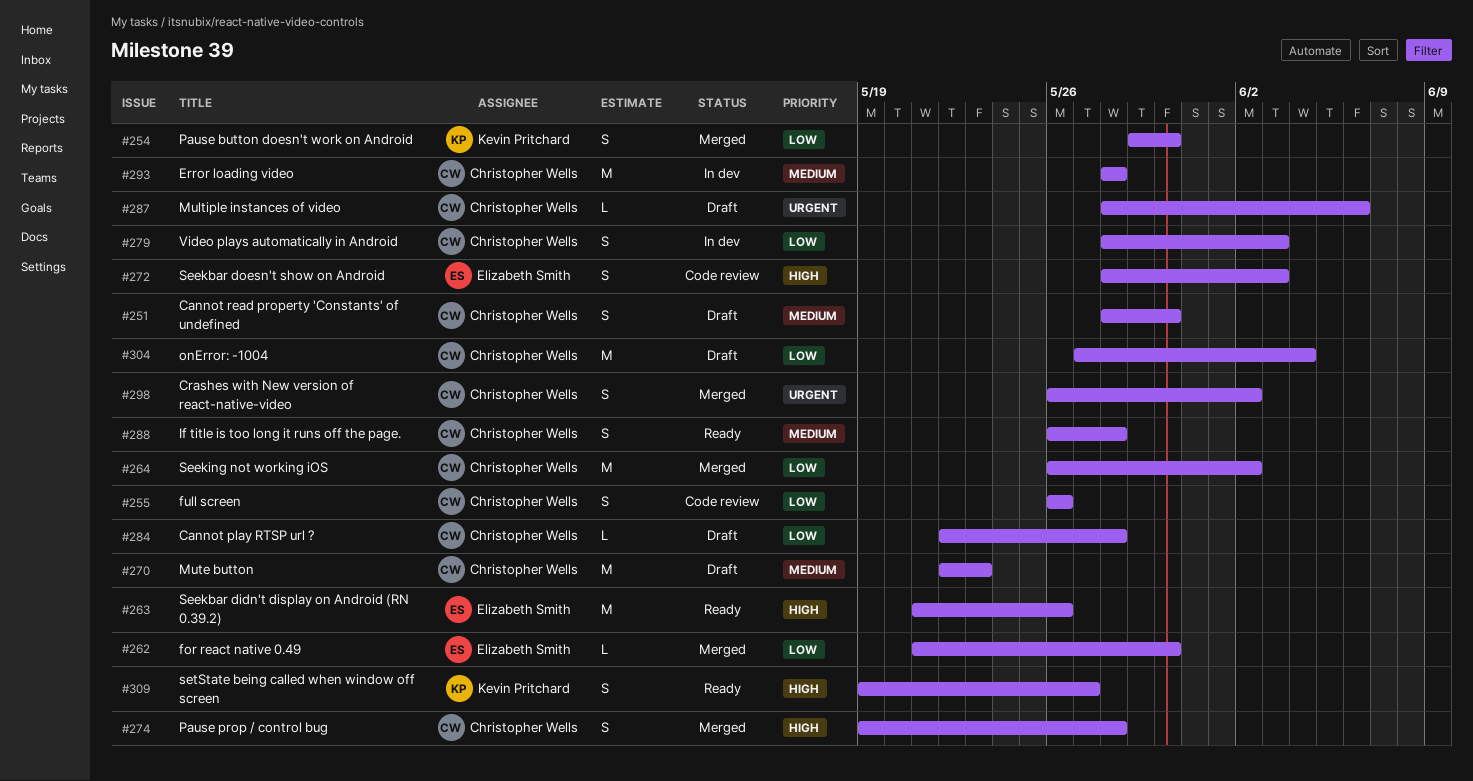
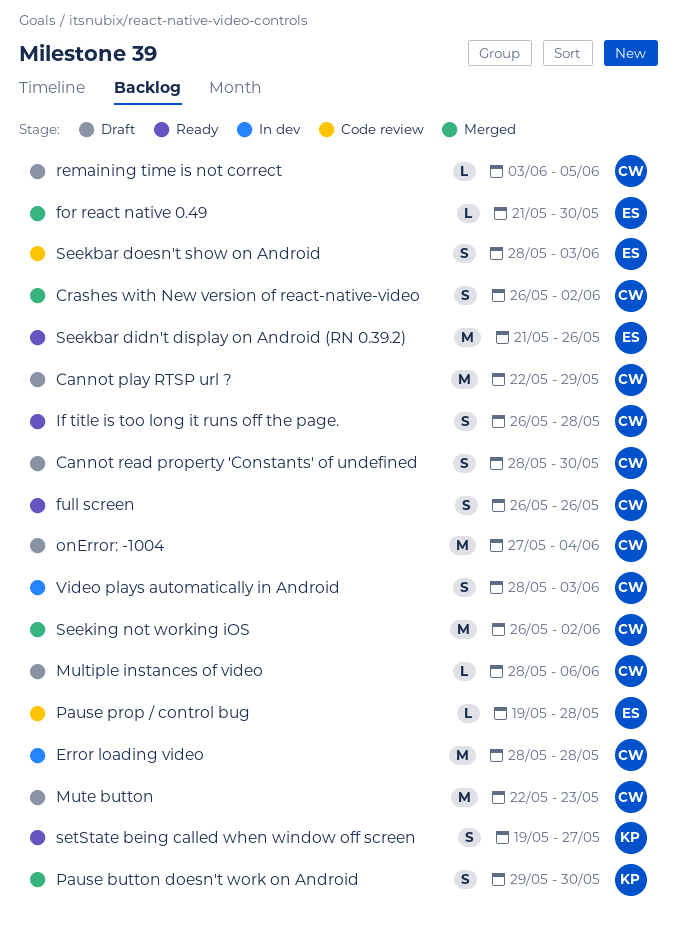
Cannot play RTSP url ?, estimate: L -> M
Cannot play RTSP url ?, due: May 28 -> May 29
full screen, status: Code review -> Ready
Pause prop / control bug, status: Merged -> Code review
Pause prop / control bug, owner: Christopher Wells -> Elizabeth Smith
Pause prop / control bug, estimate: S -> L
remaining time is not correct: none -> present

